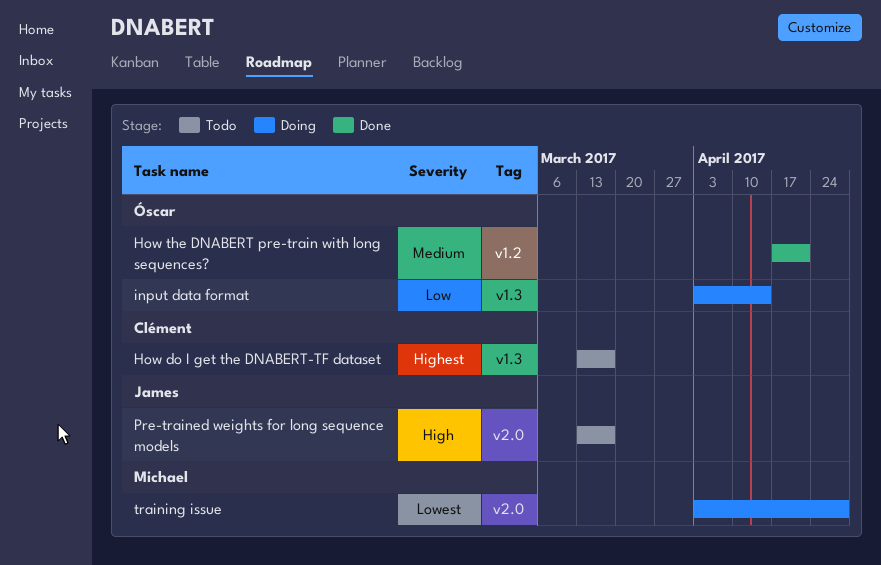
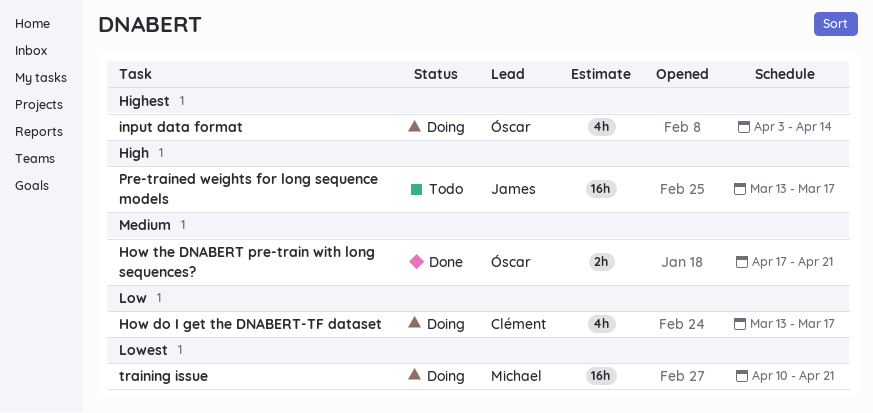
How do I get the DNABERT-TF dataset, status: Todo -> Doing
How do I get the DNABERT-TF dataset, priority: Highest -> Low
input data format, priority: Low -> Highest
training issue, start: Apr 3 -> Apr 10
training issue, due: Apr 28 -> Apr 21

